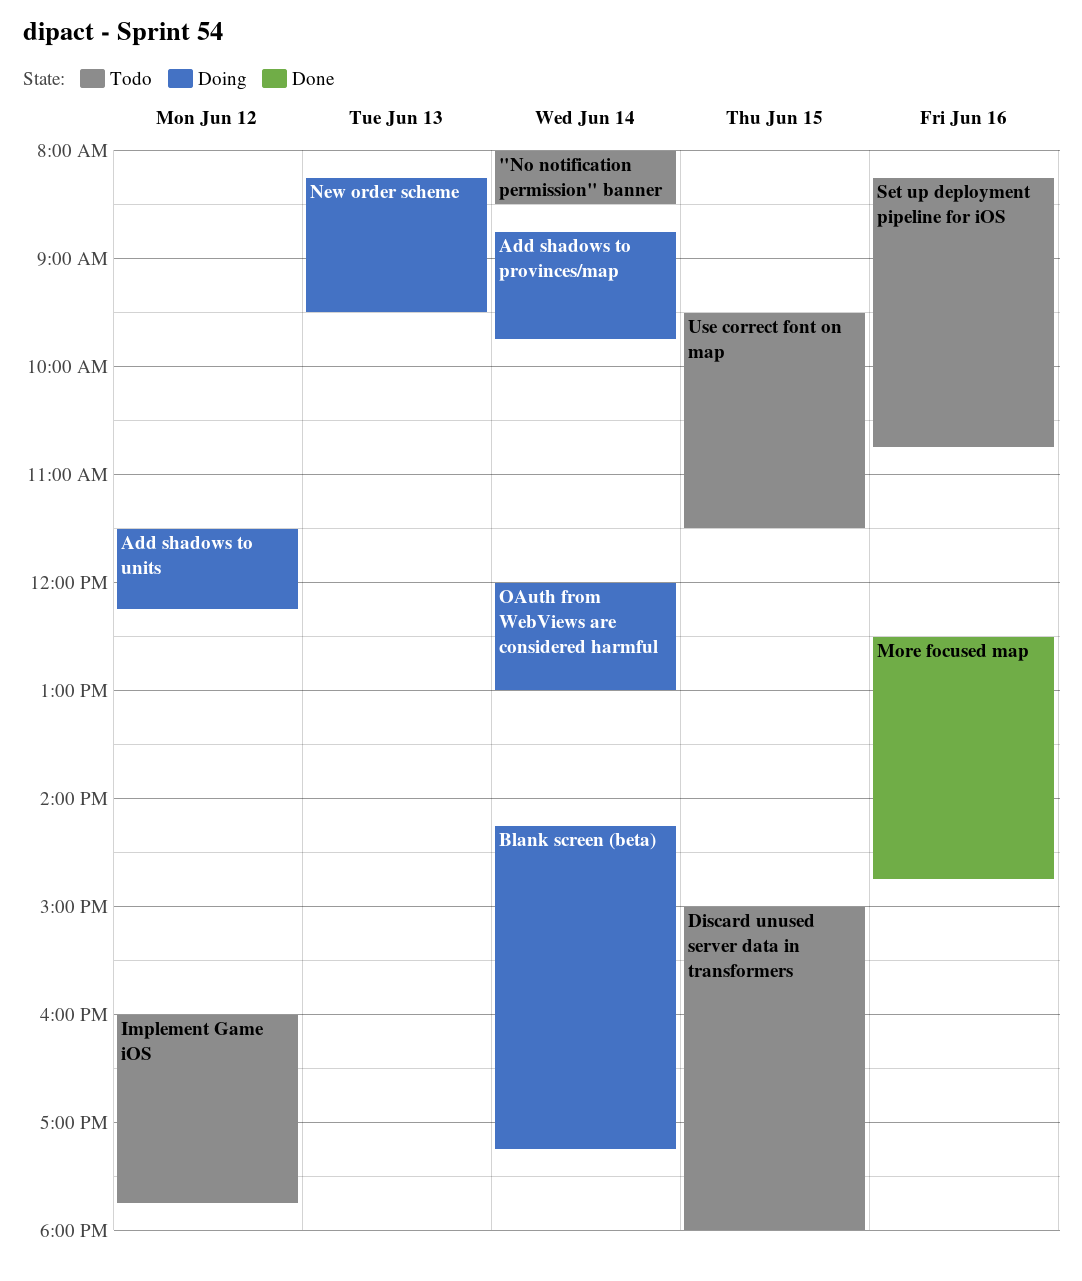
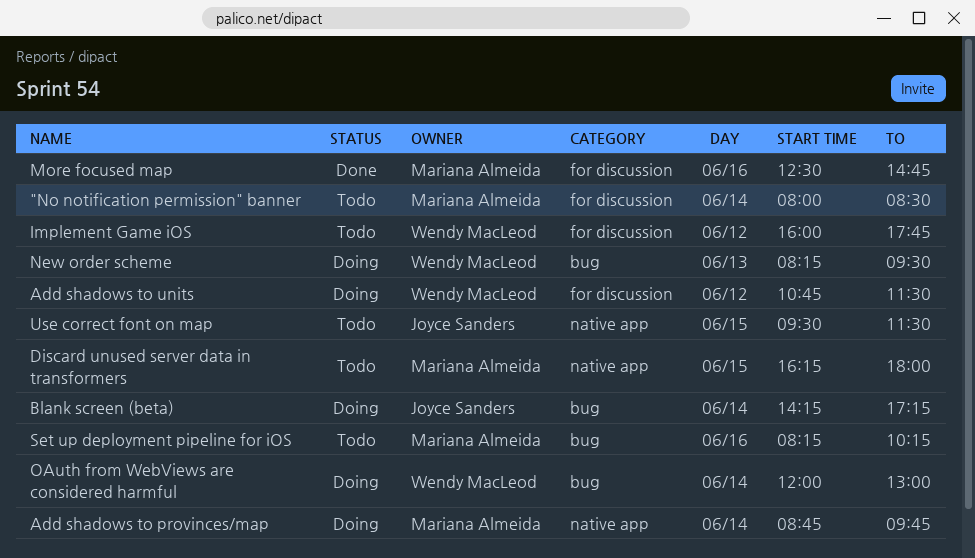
Add shadows to units, begins: 11:30 -> 10:45
Add shadows to units, ends: 12:15 -> 11:30
Discard unused server data in transformers, begins: 15:00 -> 16:15
Set up deployment pipeline for iOS, ends: 10:45 -> 10:15

